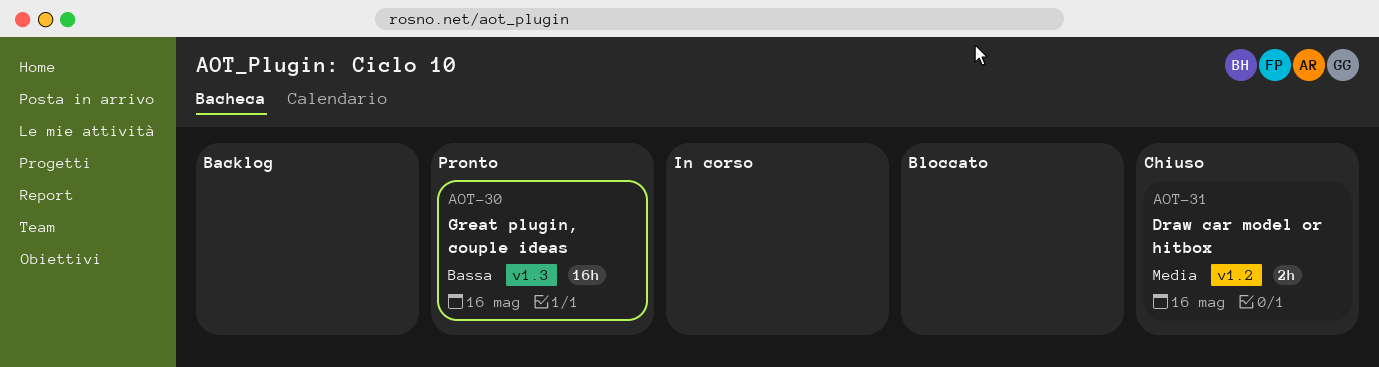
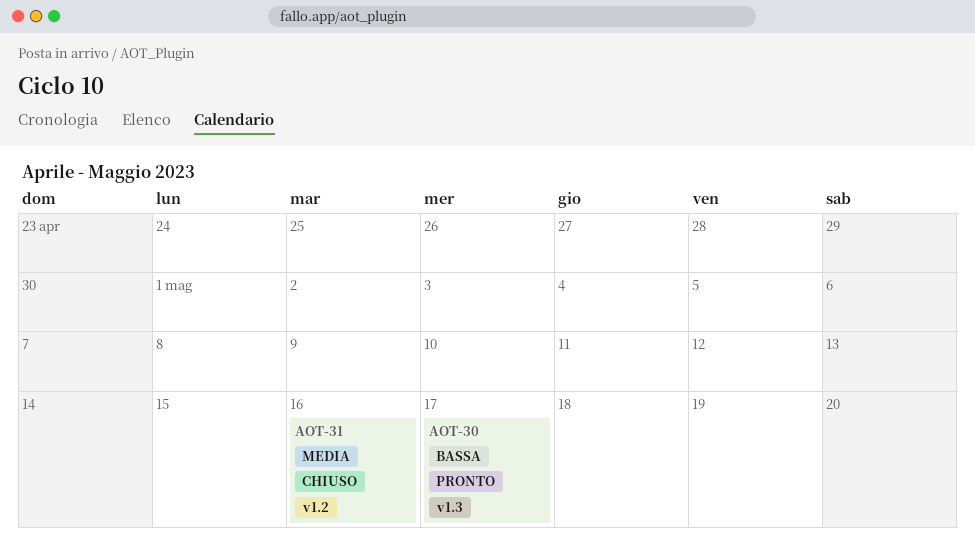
AOT-30, due: May 16 -> May 17

